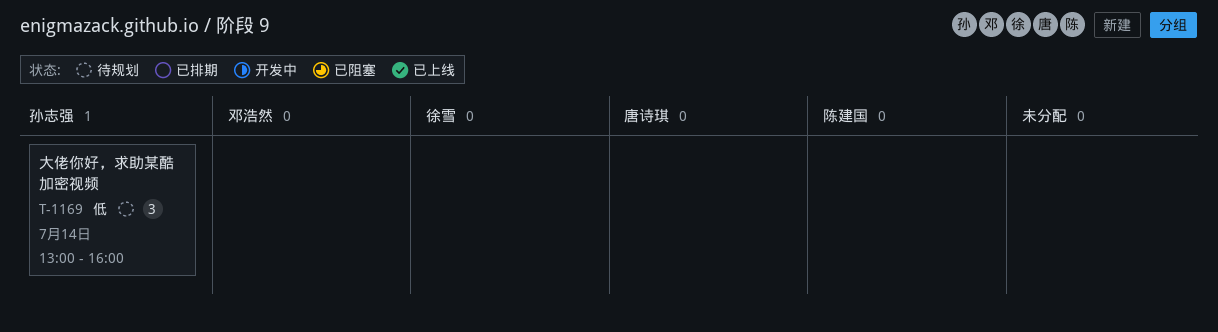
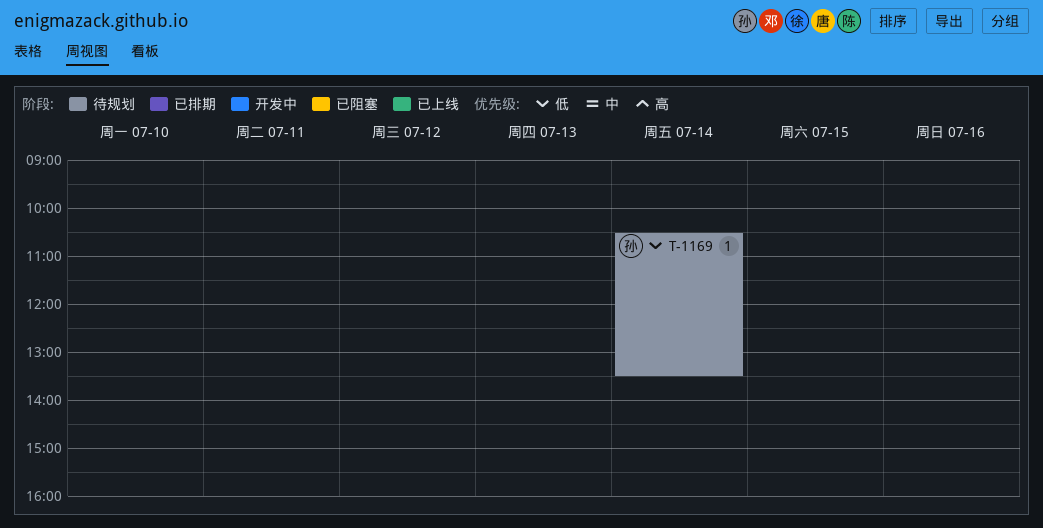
T-1169, estimate: 3 -> 1
T-1169, begins: 13:00 -> 10:30
T-1169, ends: 16:00 -> 13:30

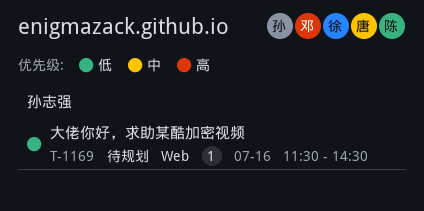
T-1169, day: Jul 14 -> Jul 16
T-1169, begins: 10:30 -> 11:30
T-1169, ends: 13:30 -> 14:30

